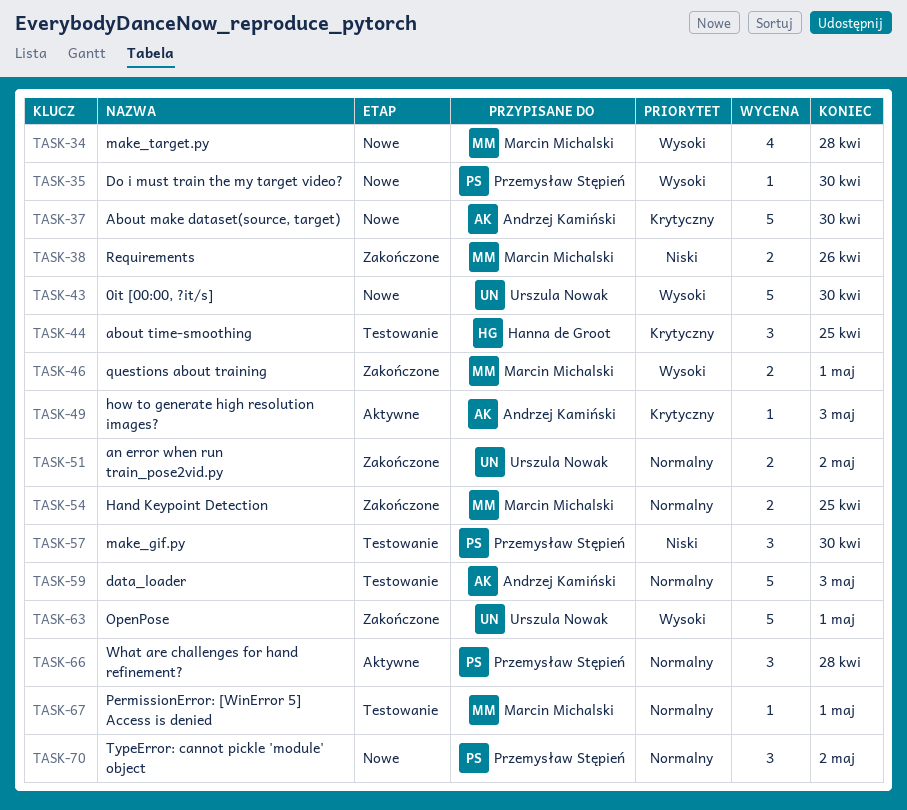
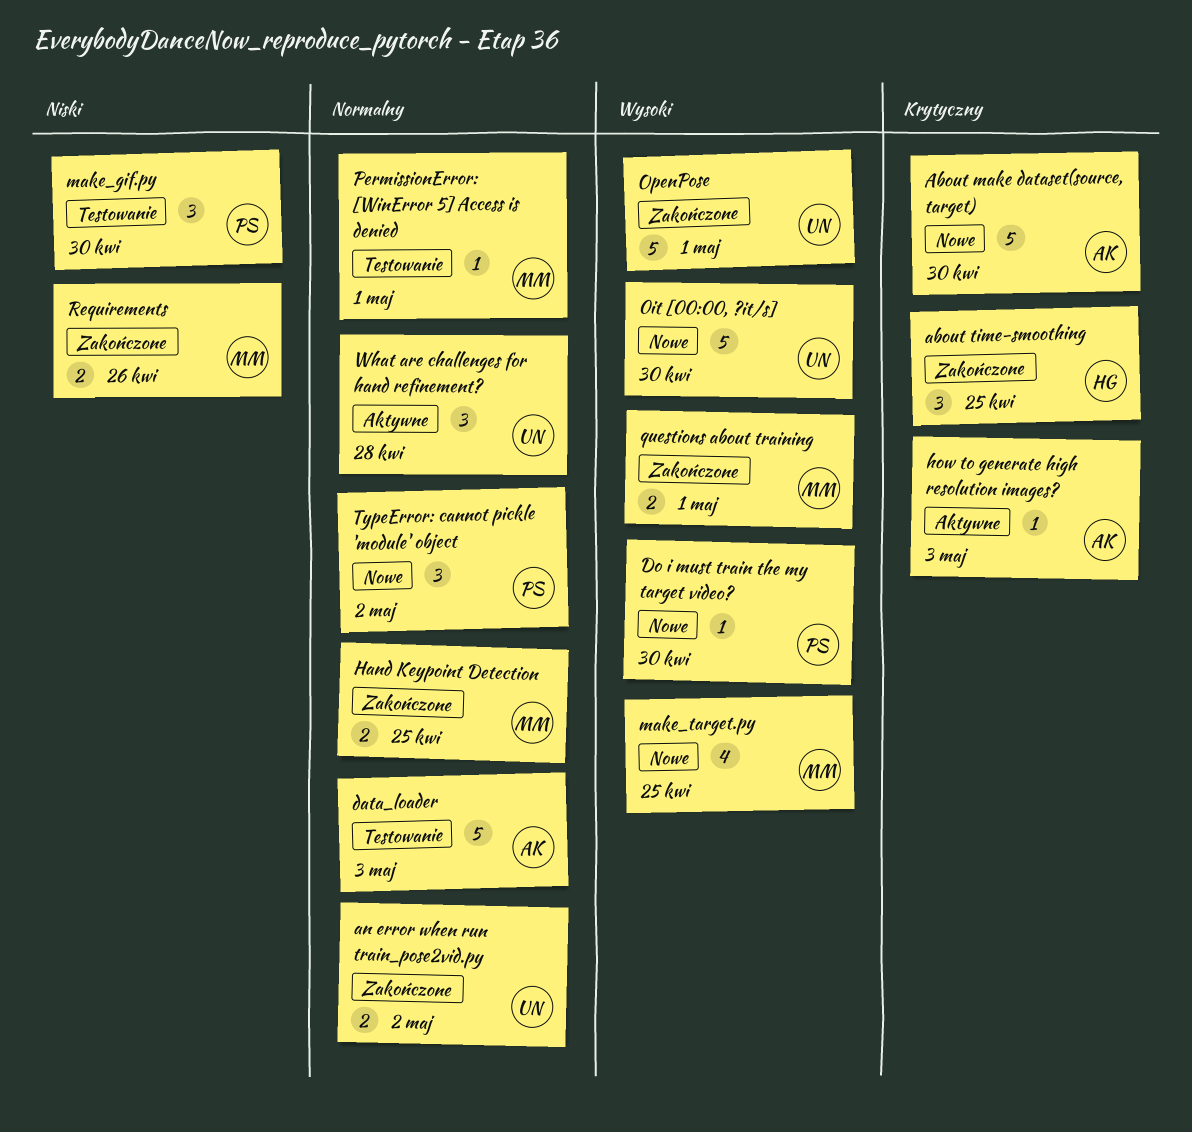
about time-smoothing, status: Testowanie -> Zakończone
make_target.py, due: Apr 28 -> Apr 25
What are challenges for hand refinement?, owner: Przemysław Stępień -> Urszula Nowak

